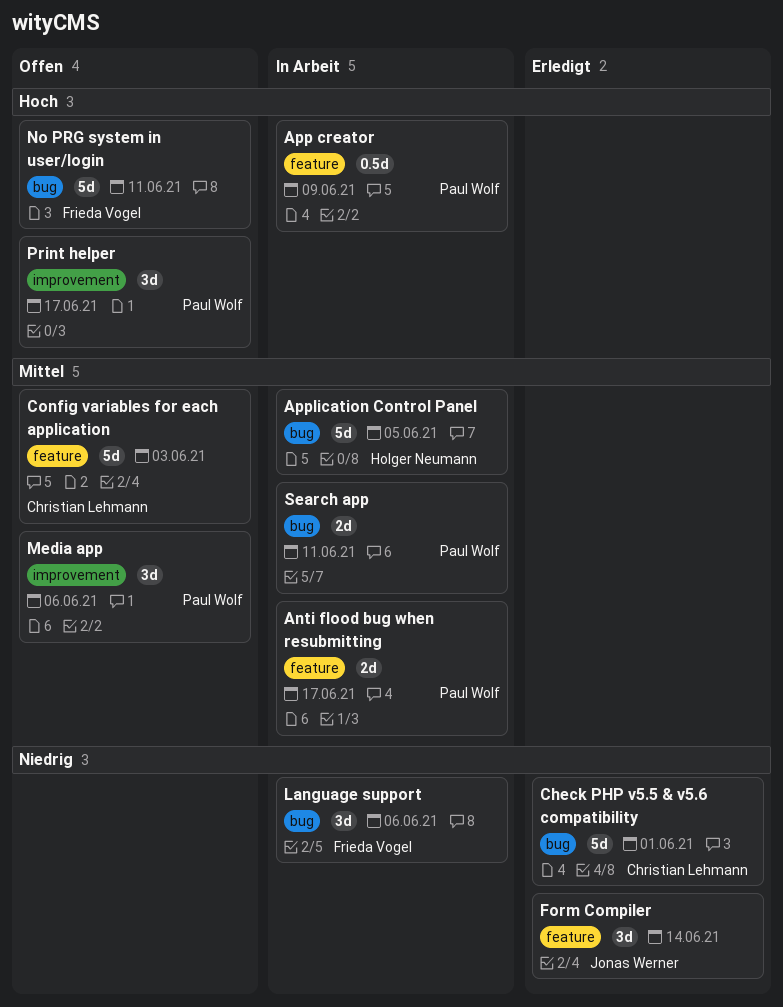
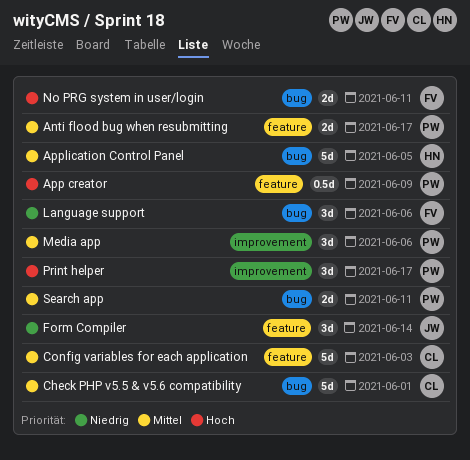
Check PHP v5.5 & v5.6 compatibility, priority: Niedrig -> Mittel
No PRG system in user/login, estimate: 5d -> 2d

